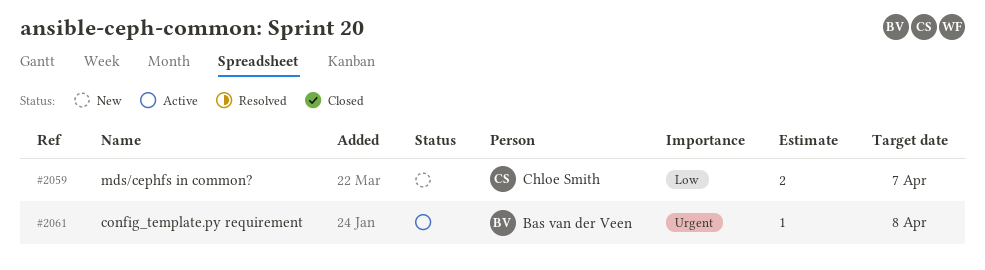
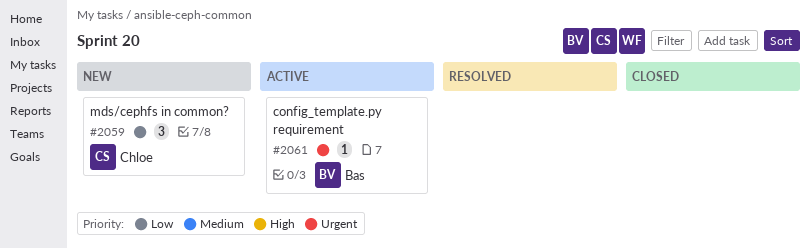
#2059, estimate: 2 -> 3

